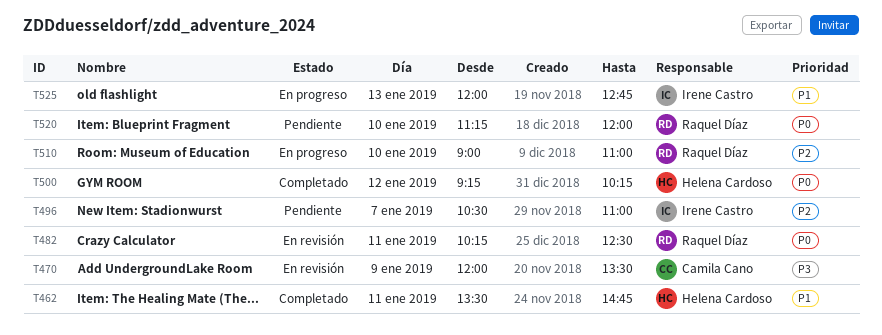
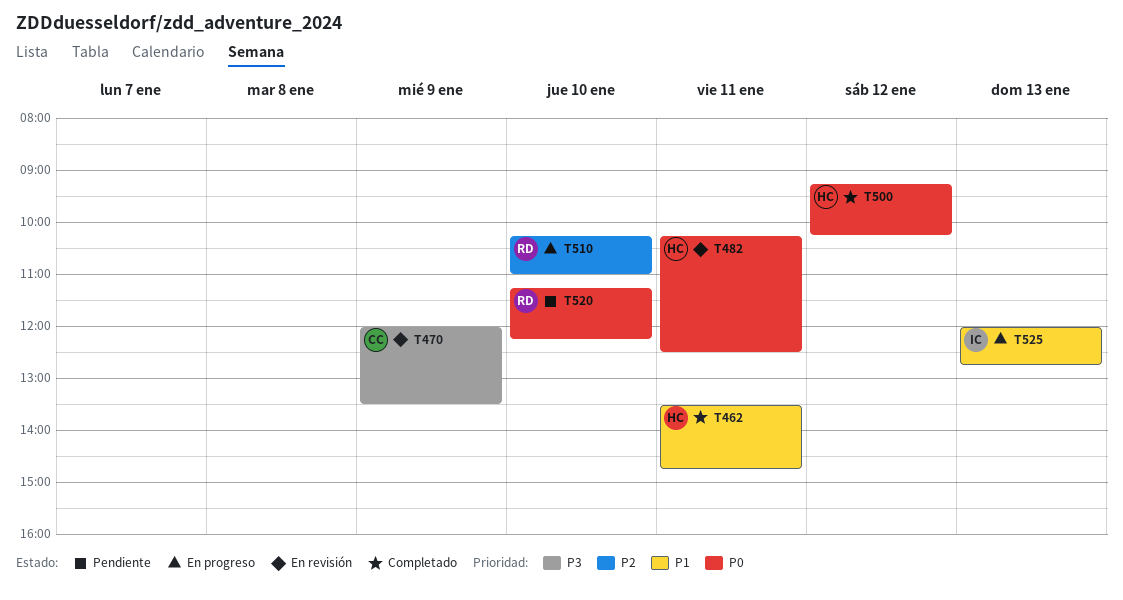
T482, owner: Raquel Díaz -> Helena Cardoso
T496: present -> none
T510, begins: 09:00 -> 10:15
T520, ends: 12:00 -> 12:15

